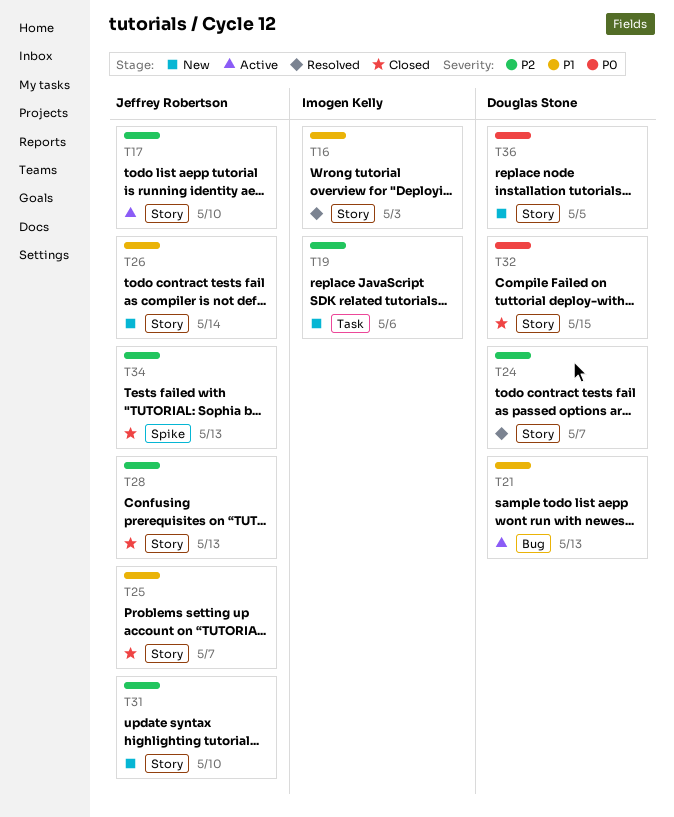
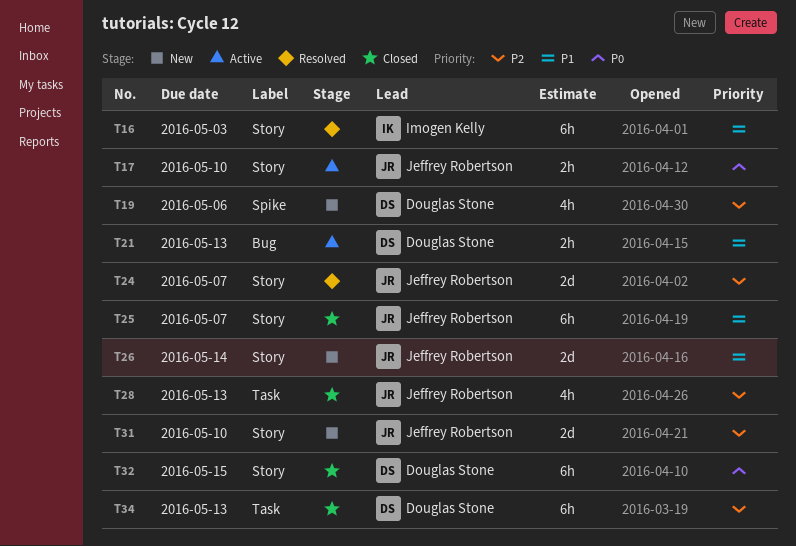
T17, priority: P2 -> P0
T19, owner: Imogen Kelly -> Douglas Stone
T19, label: Task -> Spike
T24, owner: Douglas Stone -> Jeffrey Robertson
T28, label: Story -> Task
T34, owner: Jeffrey Robertson -> Douglas Stone
T34, label: Spike -> Task
T36: present -> none

